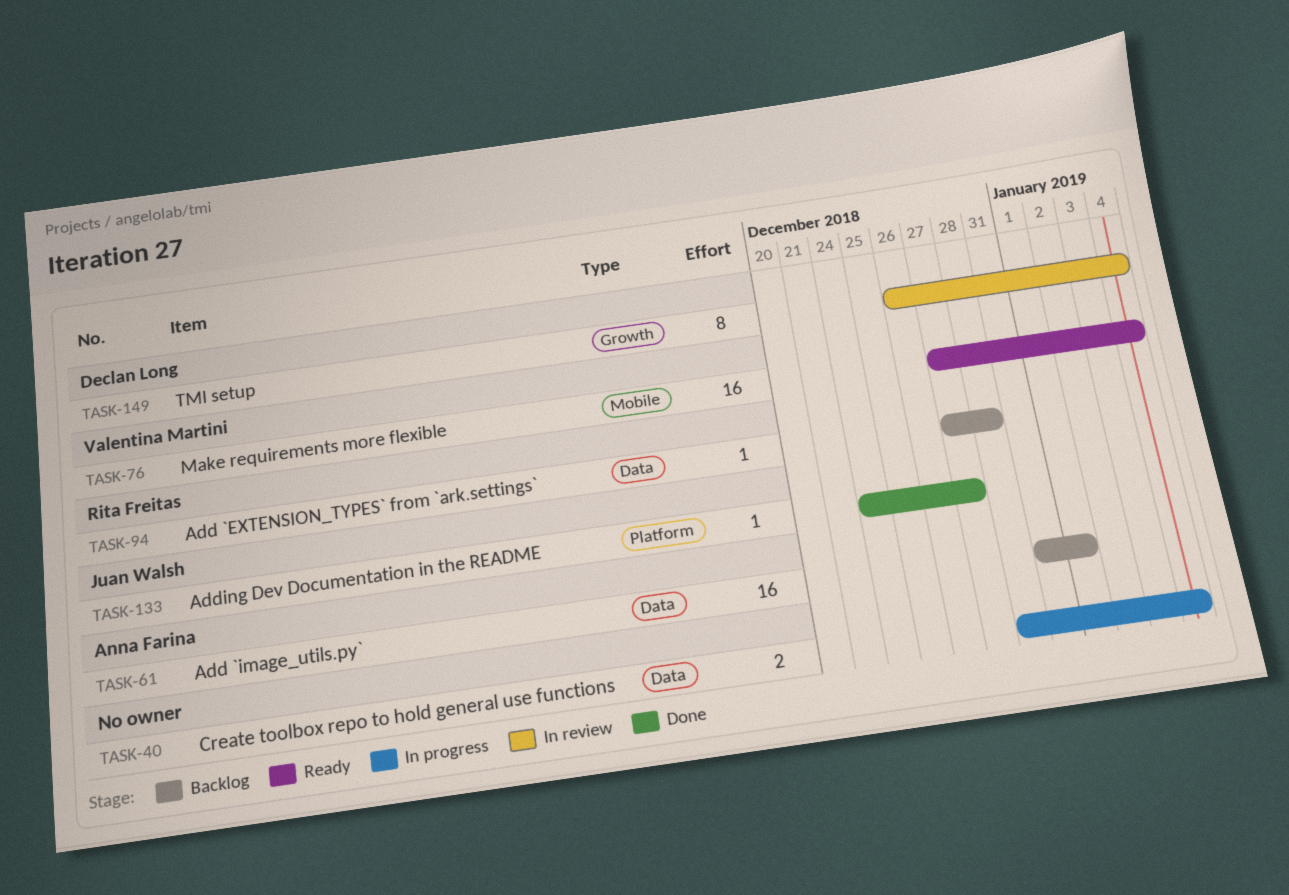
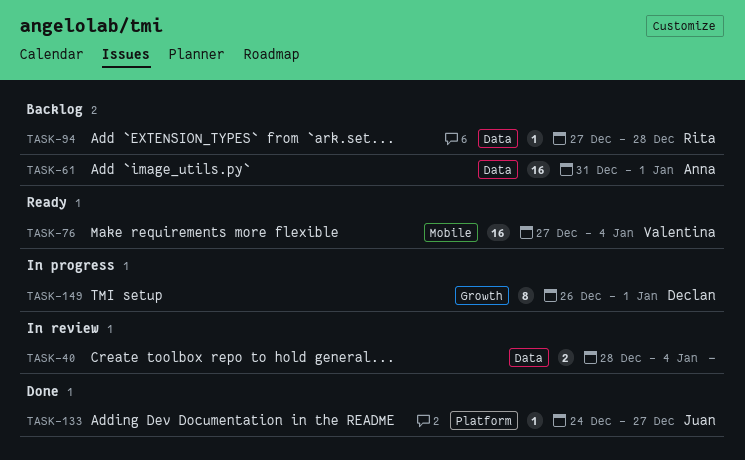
TASK-40, status: In progress -> In review
TASK-149, status: In review -> In progress
TASK-149, due: Jan 4 -> Jan 1

